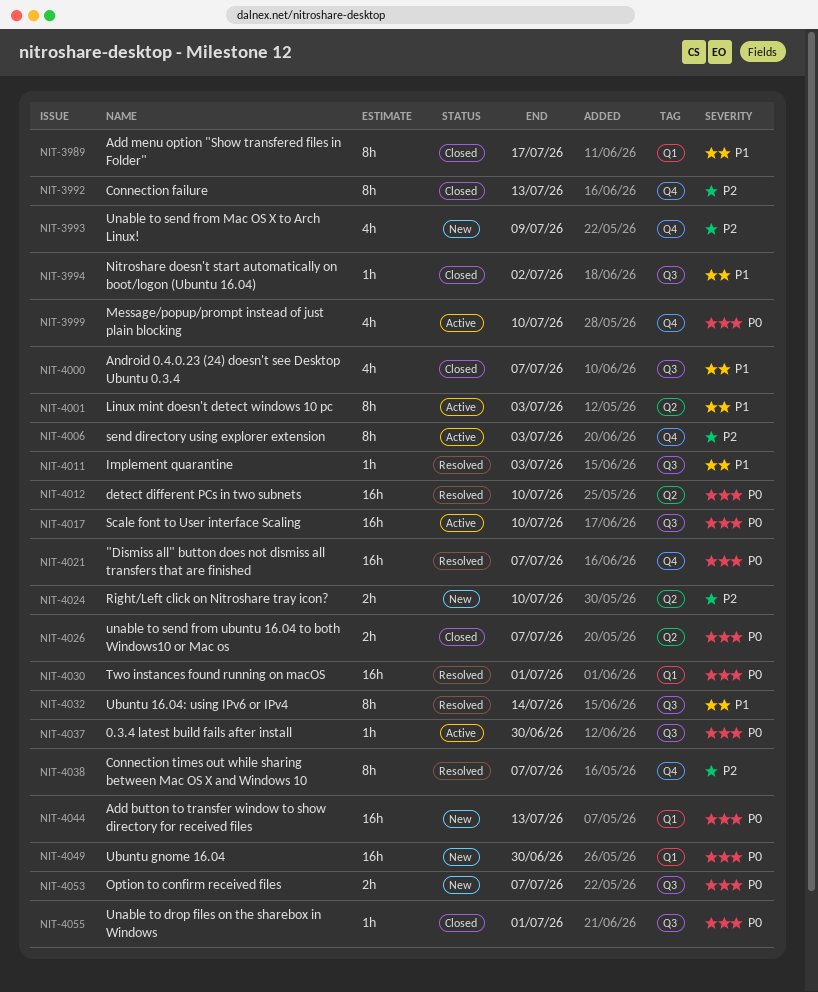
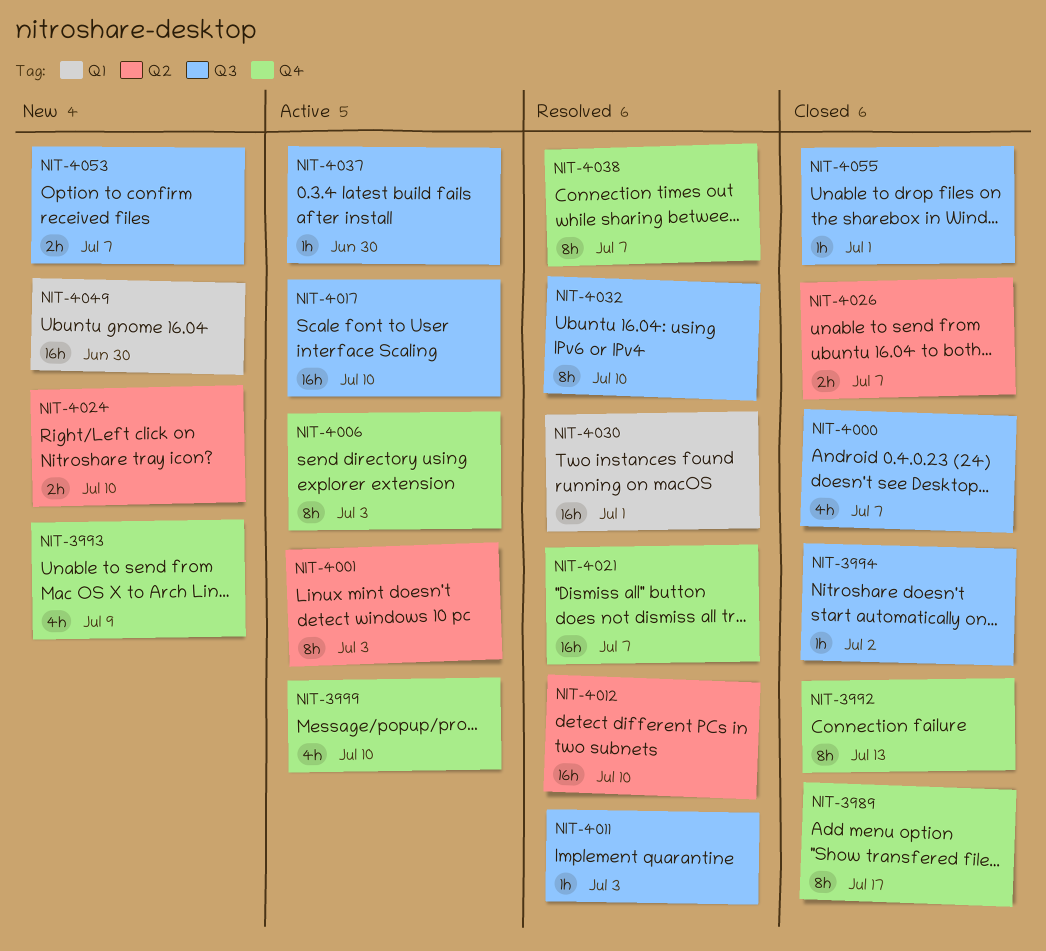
NIT-3989, label: Q1 -> Q4
NIT-4032, due: Jul 14 -> Jul 10
NIT-4044: present -> none

